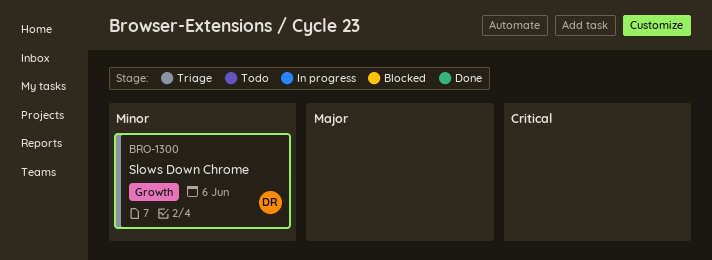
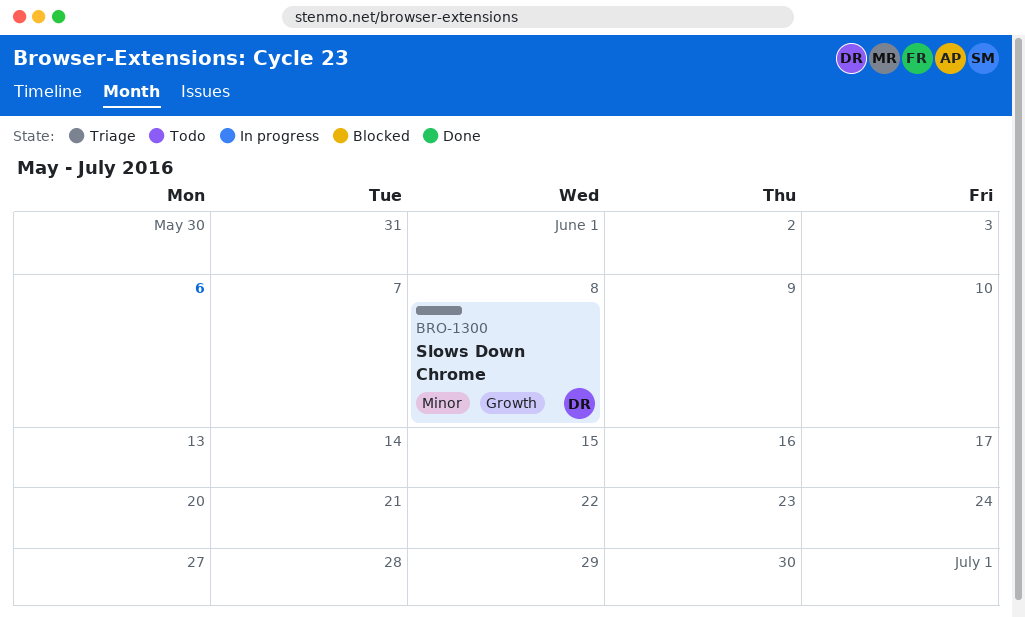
BRO-1300, due: Jun 6 -> Jun 8

